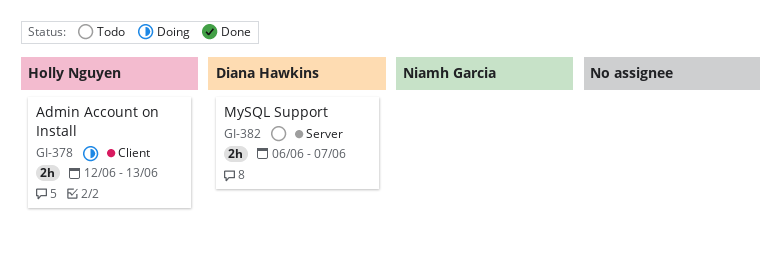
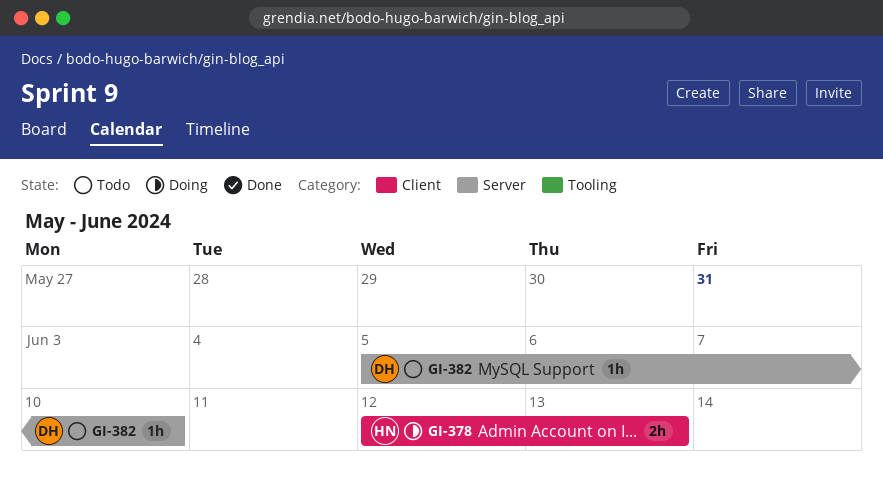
GI-382, estimate: 2h -> 1h
GI-382, start: Jun 6 -> Jun 5
GI-382, due: Jun 7 -> Jun 10

